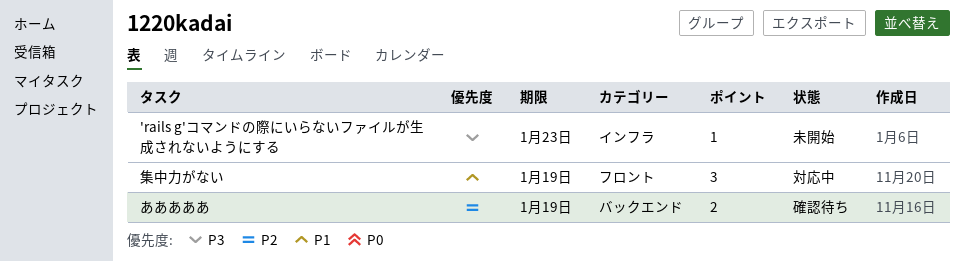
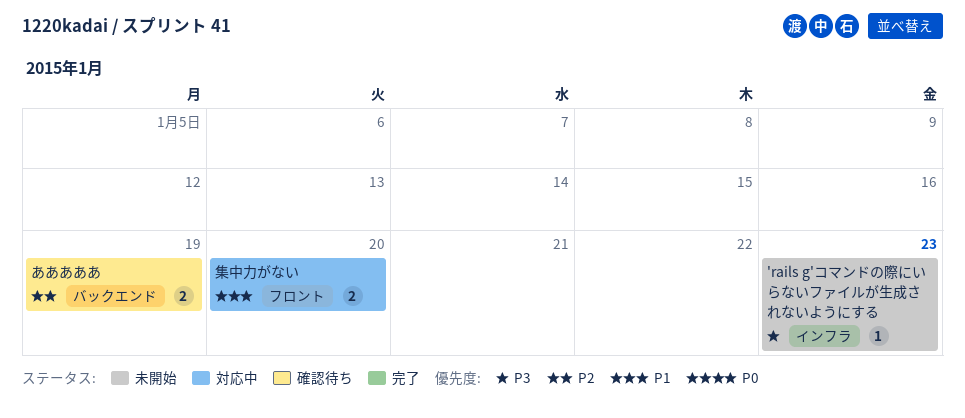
集中力がない, estimate: 3 -> 2
集中力がない, due: Jan 19 -> Jan 20

